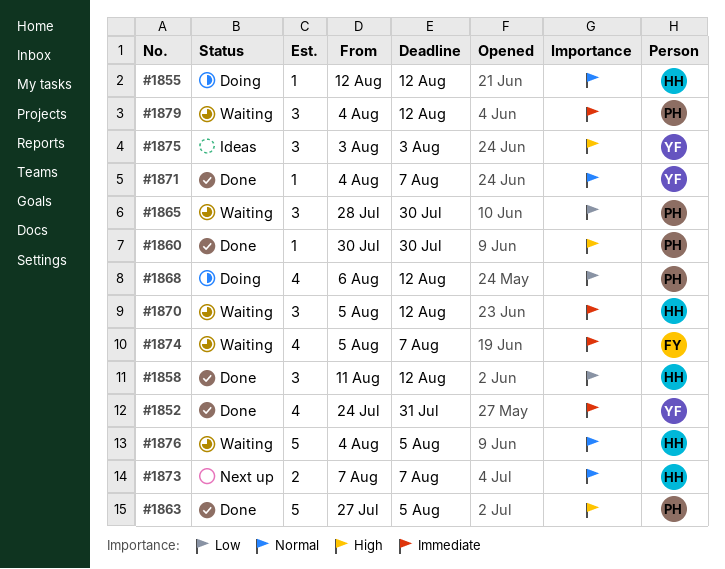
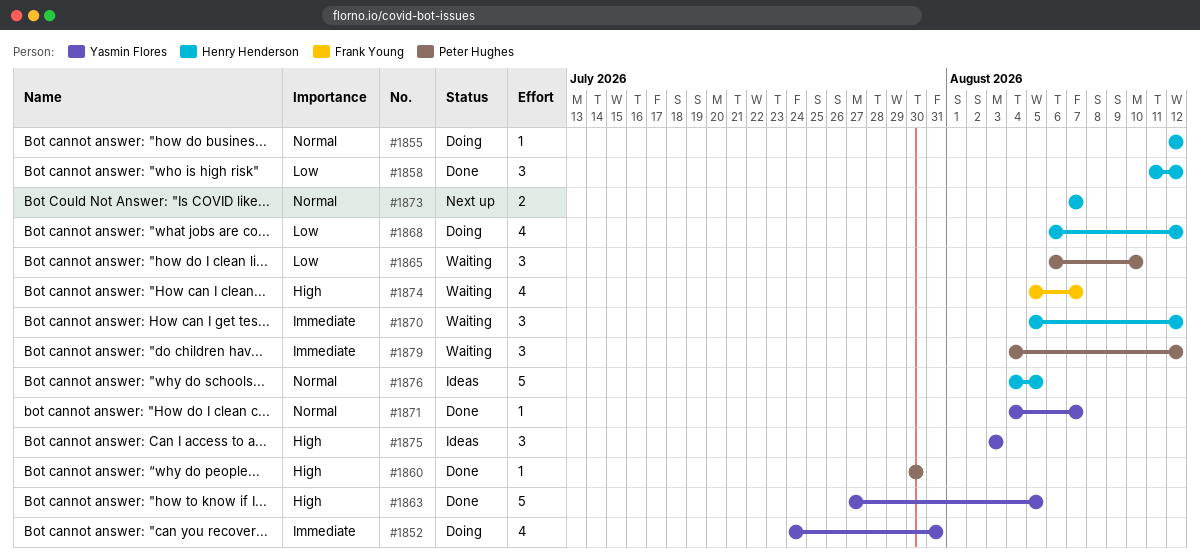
#1852, status: Done -> Doing
#1863, owner: Peter Hughes -> Yasmin Flores
#1865, start: Jul 28 -> Aug 6
#1865, due: Jul 30 -> Aug 10
#1868, owner: Peter Hughes -> Henry Henderson
#1874, priority: Immediate -> High
#1876, status: Waiting -> Ideas

